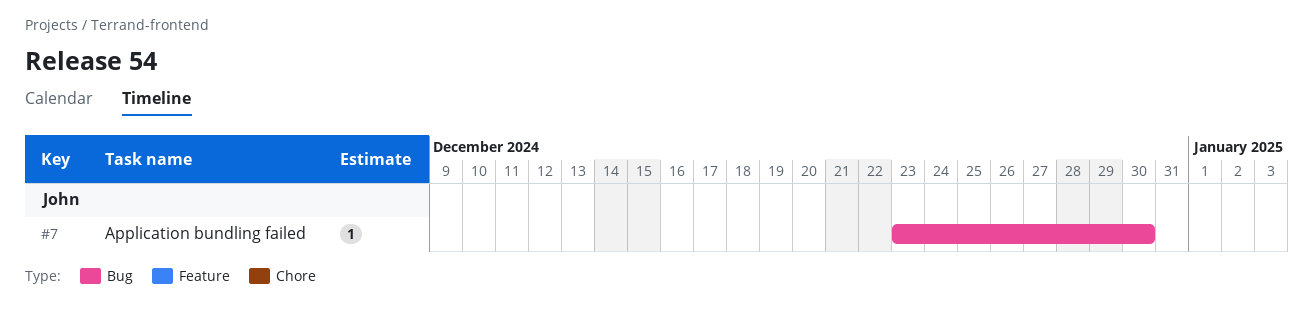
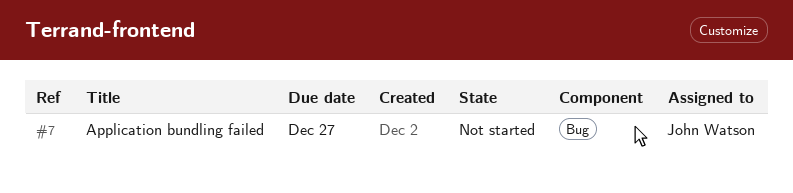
#7, due: Dec 30 -> Dec 27

